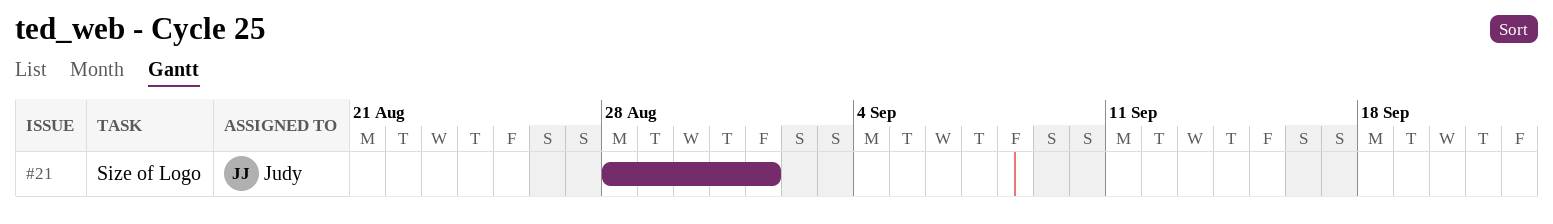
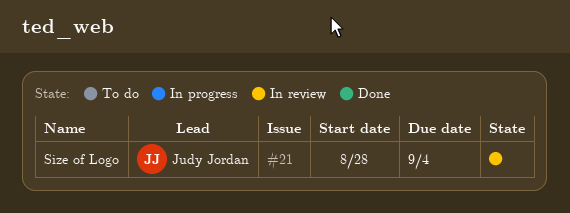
#21, due: Sep 1 -> Sep 4

